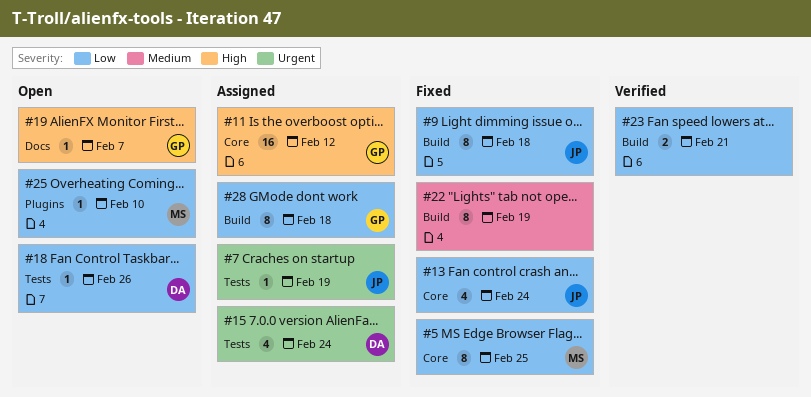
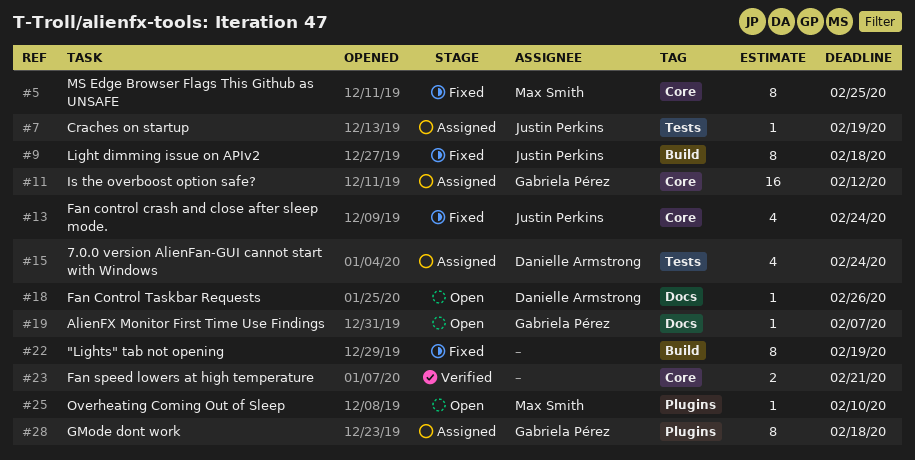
#18, label: Tests -> Docs
#23, label: Build -> Core
#28, label: Build -> Plugins

